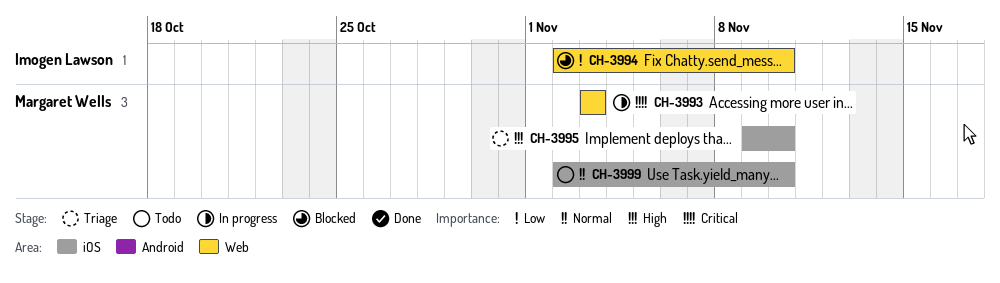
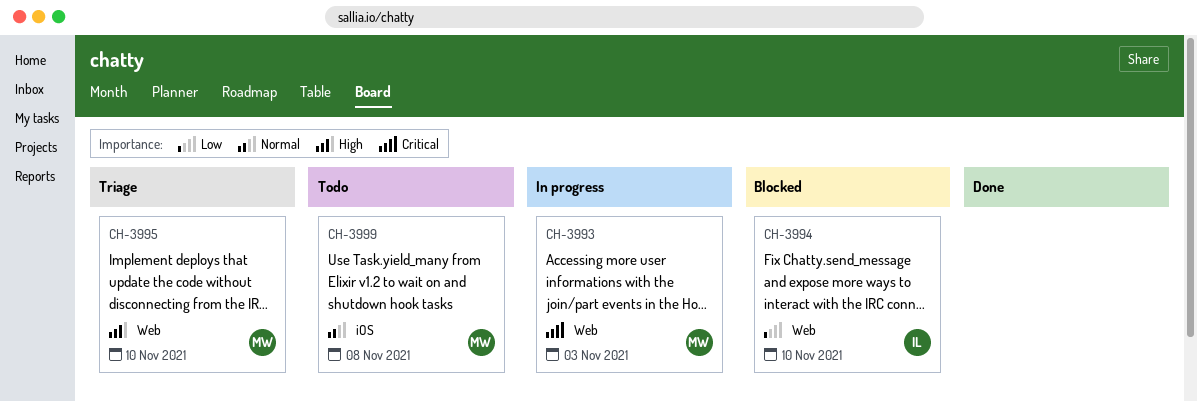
CH-3995, label: iOS -> Web
CH-3999, due: Nov 10 -> Nov 8

